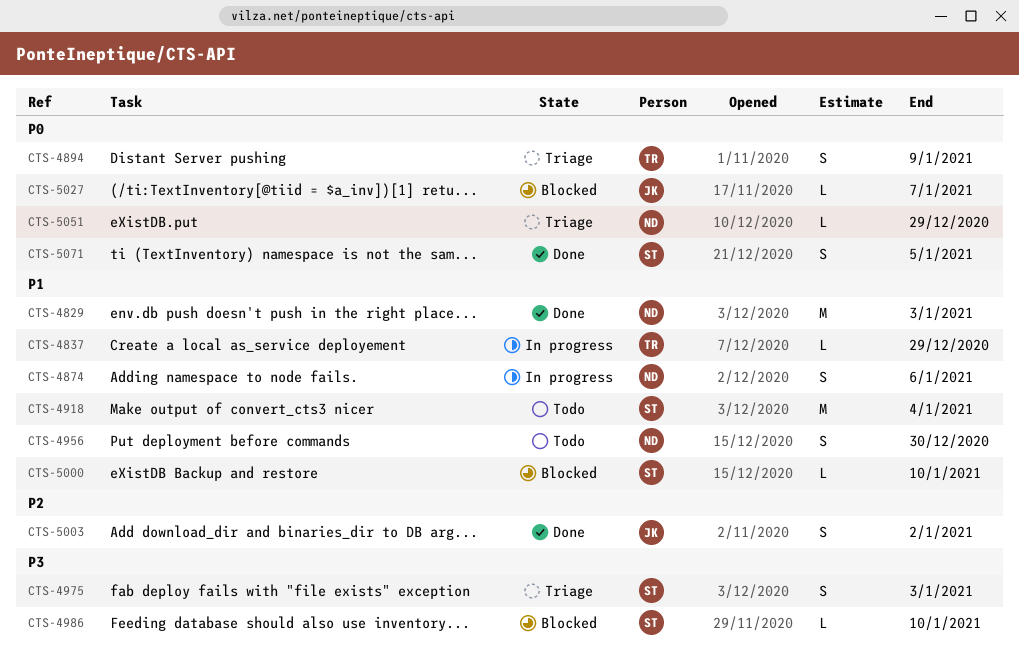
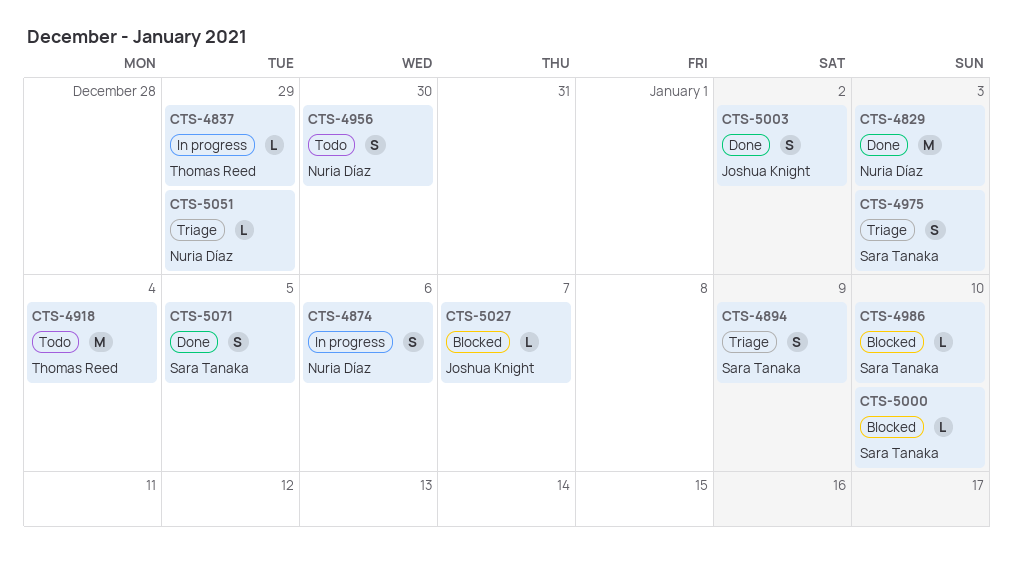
CTS-4894, owner: Thomas Reed -> Sara Tanaka
CTS-4918, owner: Sara Tanaka -> Thomas Reed

